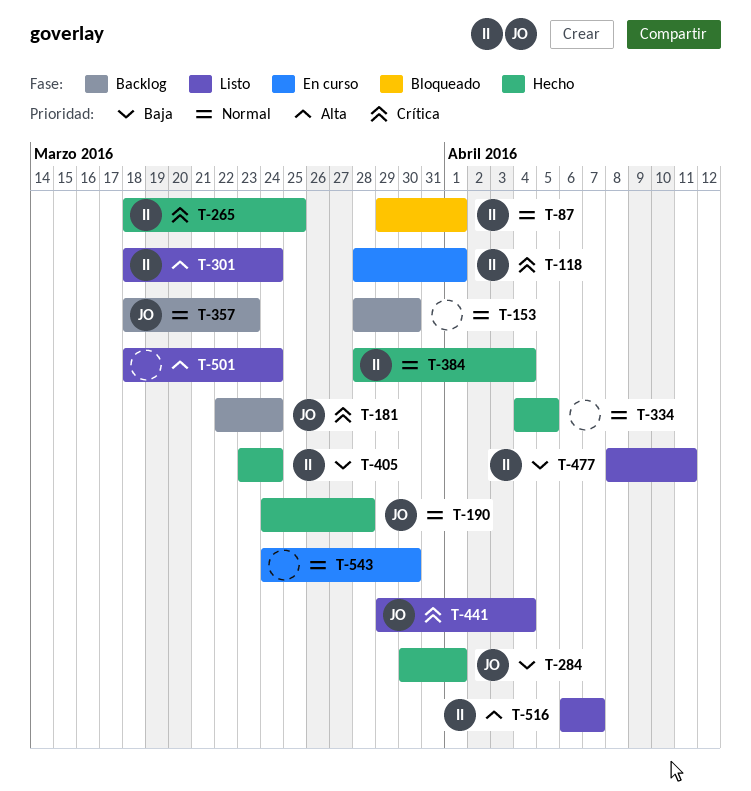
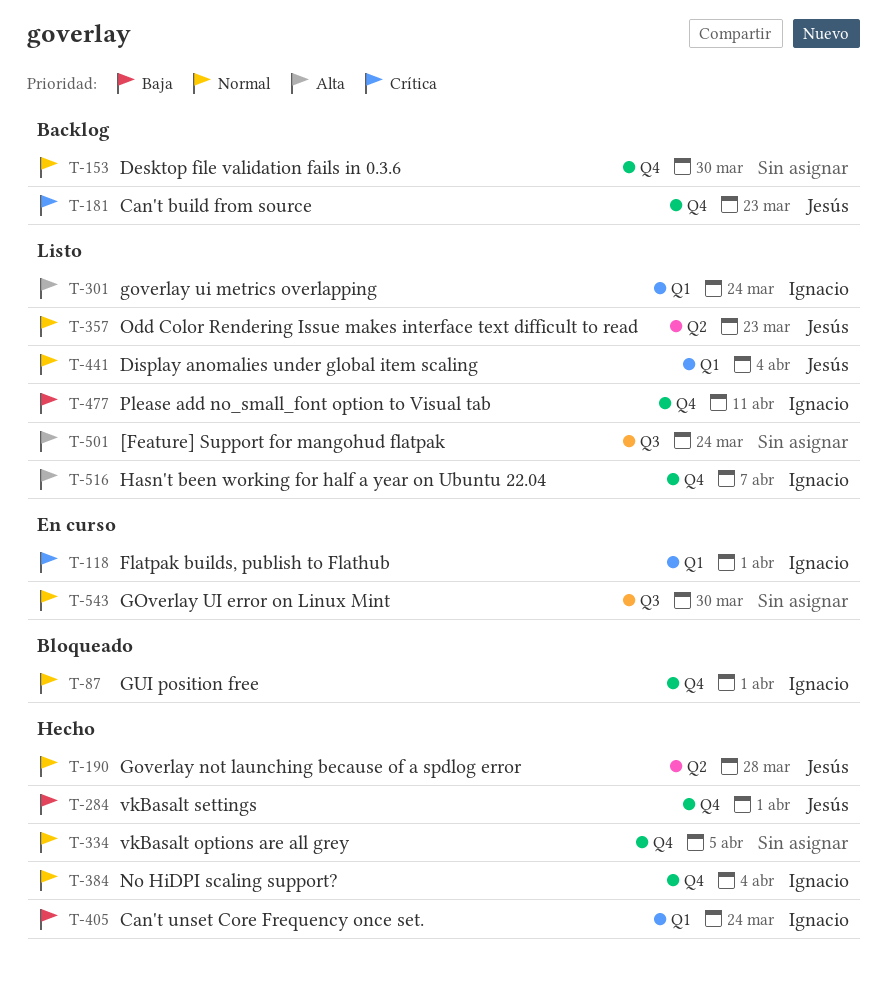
T-181, due: Mar 24 -> Mar 23
T-265: present -> none
T-357, status: Backlog -> Listo
T-441, priority: Crítica -> Normal

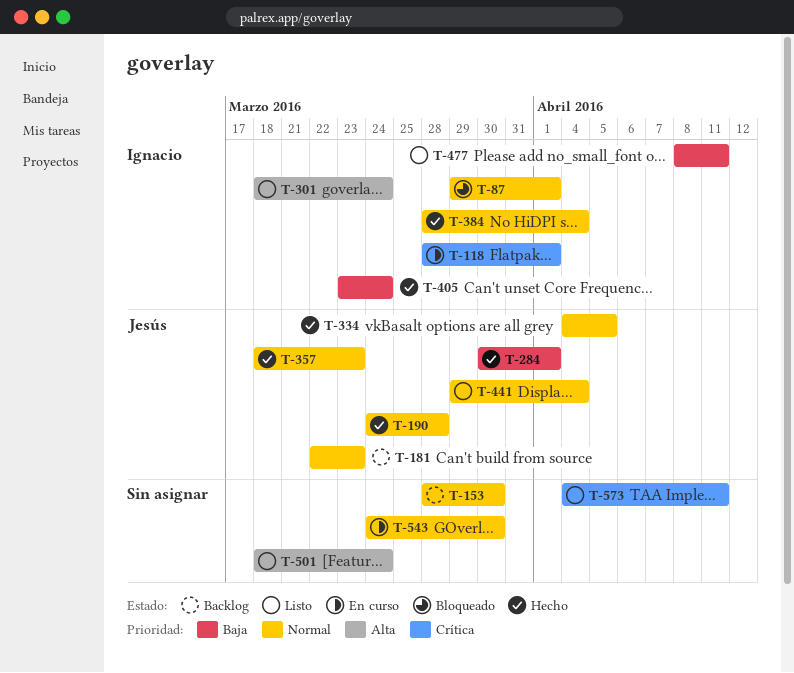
T-181, priority: Crítica -> Normal
T-334, owner: none -> Jesús
T-357, status: Listo -> Hecho
T-516: present -> none
T-573: none -> present

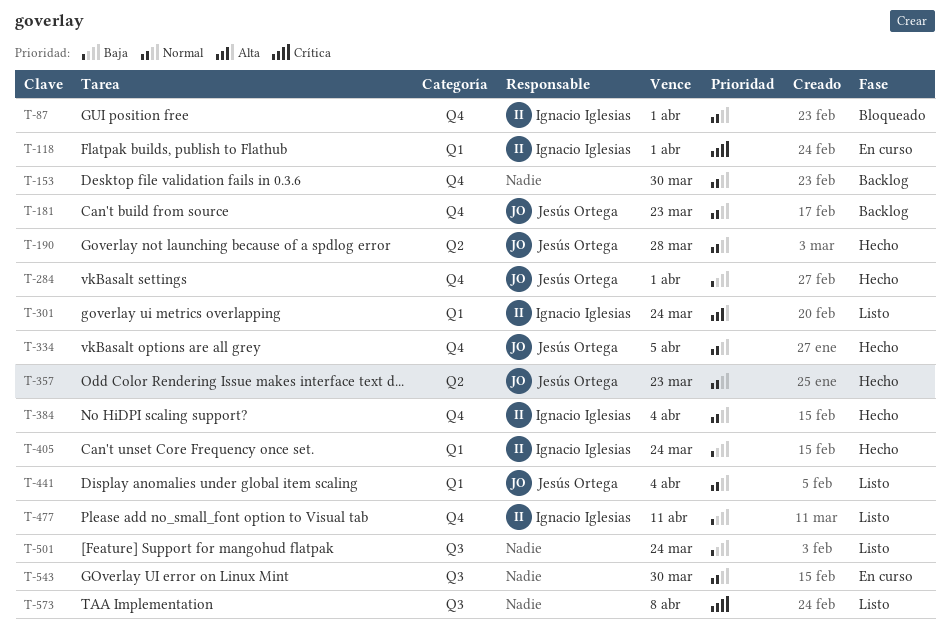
T-501, priority: Alta -> Baja
T-573, due: Apr 11 -> Apr 8

